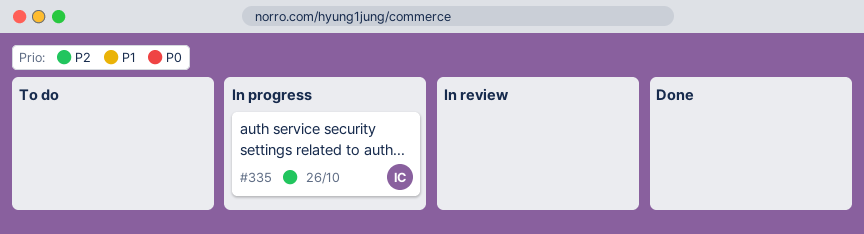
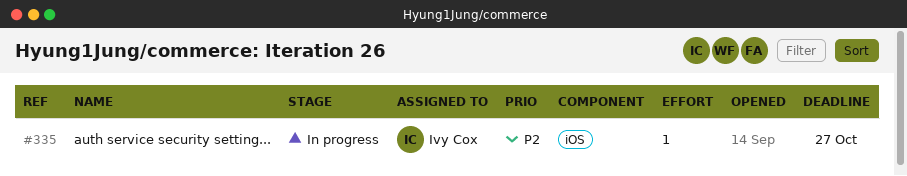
#335, due: Oct 26 -> Oct 27

